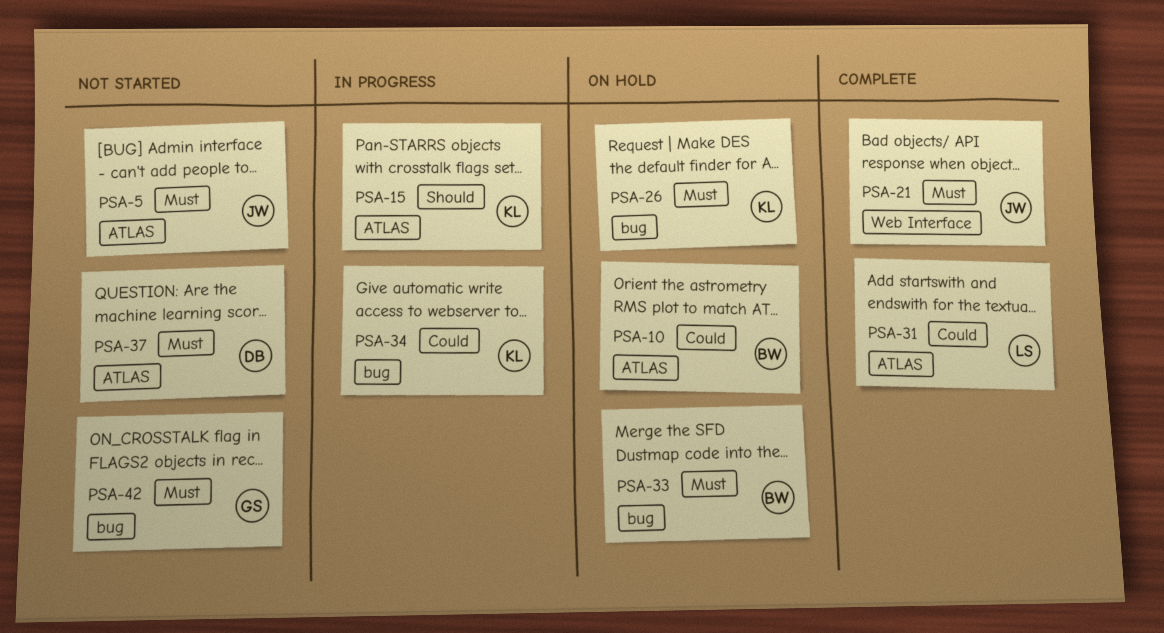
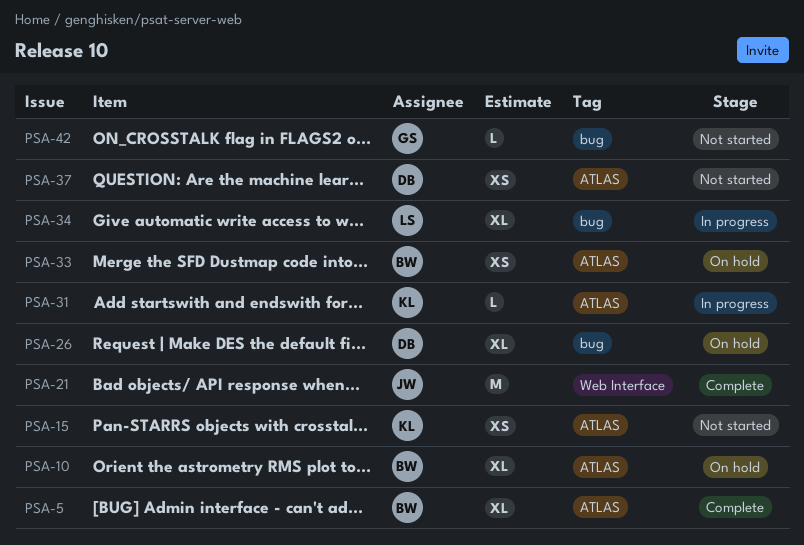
PSA-5, status: Not started -> Complete
PSA-5, owner: JW -> BW
PSA-15, status: In progress -> Not started
PSA-26, owner: KL -> DB
PSA-31, status: Complete -> In progress
PSA-31, owner: LS -> KL
PSA-33, label: bug -> ATLAS
PSA-34, owner: KL -> LS

